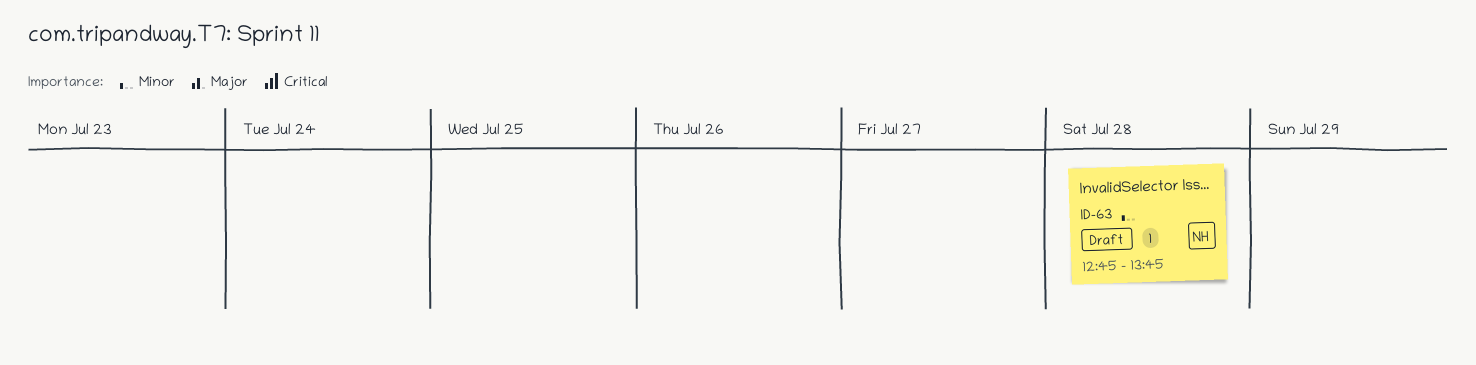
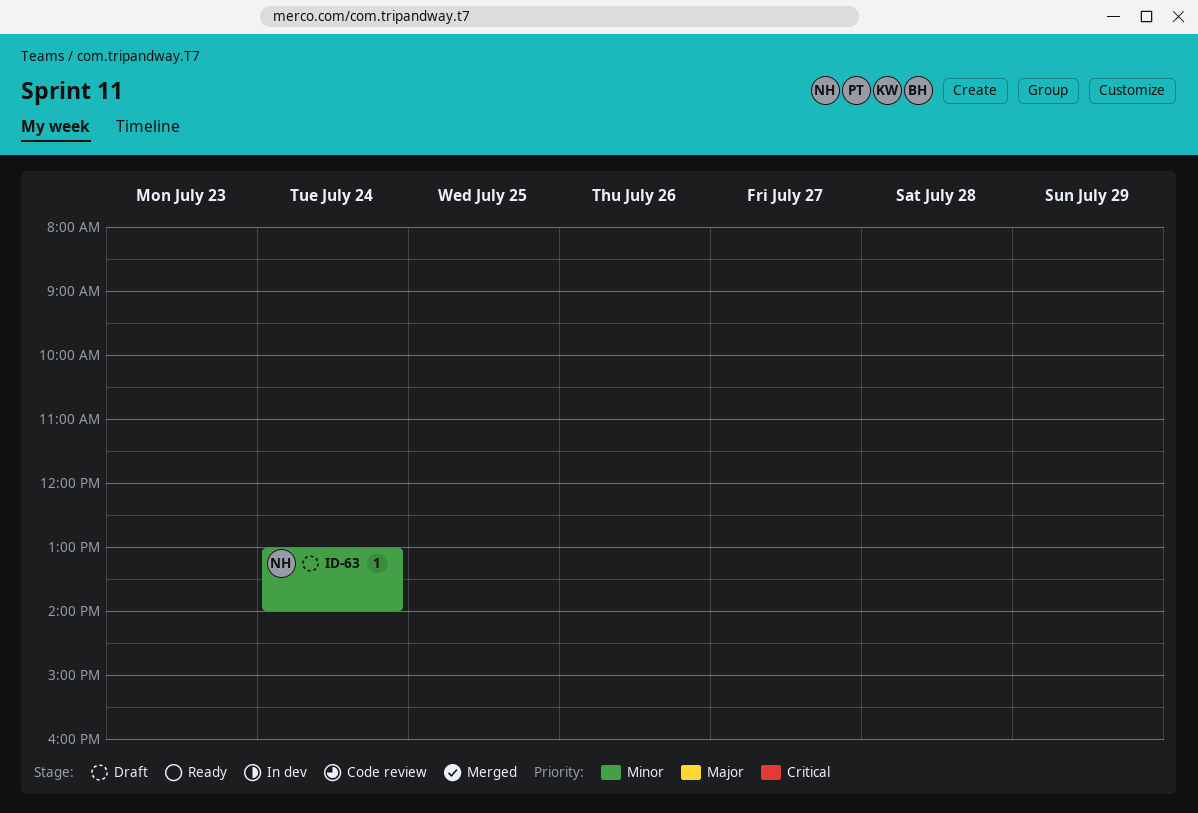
ID-63, day: Jul 28 -> Jul 24
ID-63, begins: 12:45 -> 13:00
ID-63, ends: 13:45 -> 14:00

